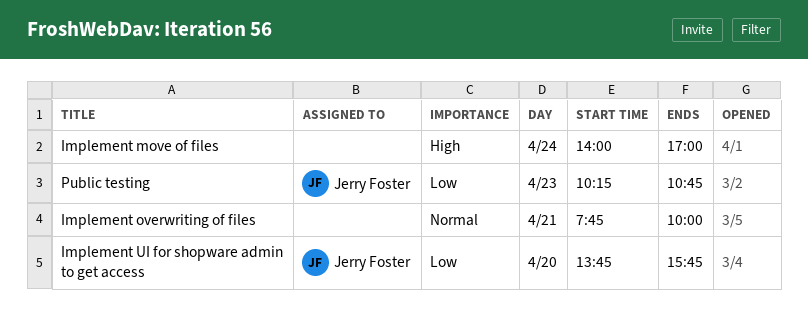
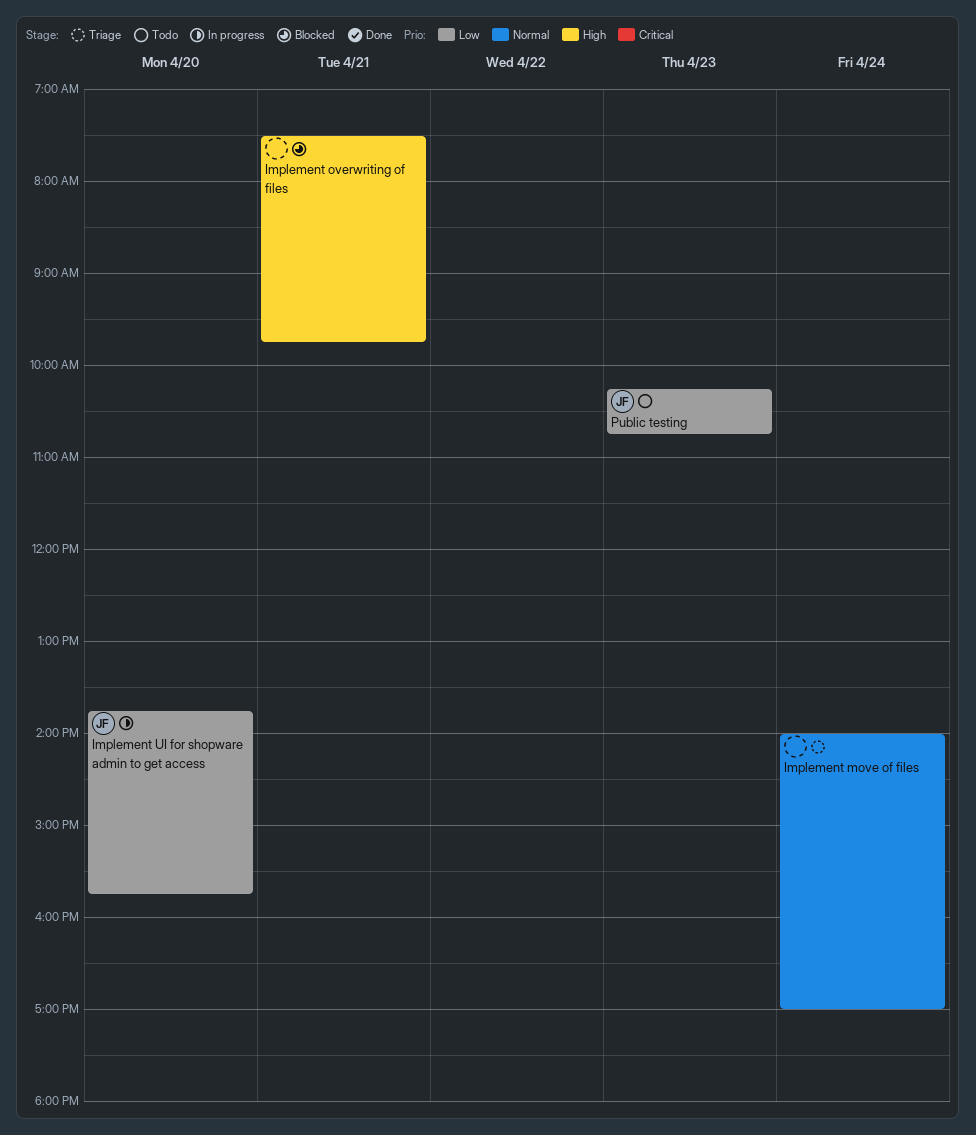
Implement move of files, priority: High -> Normal
Implement overwriting of files, priority: Normal -> High
Implement overwriting of files, begins: 07:45 -> 07:30
Implement overwriting of files, ends: 10:00 -> 09:45

